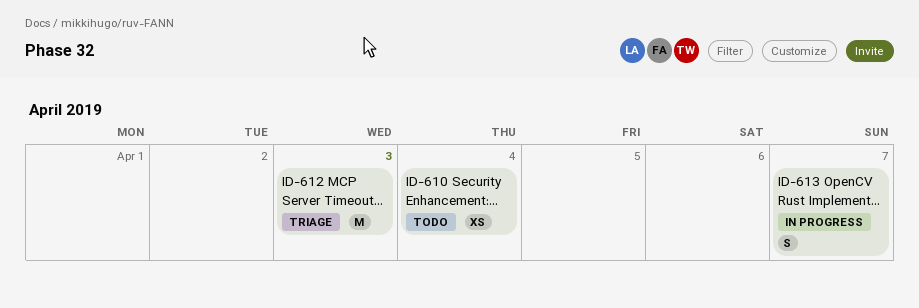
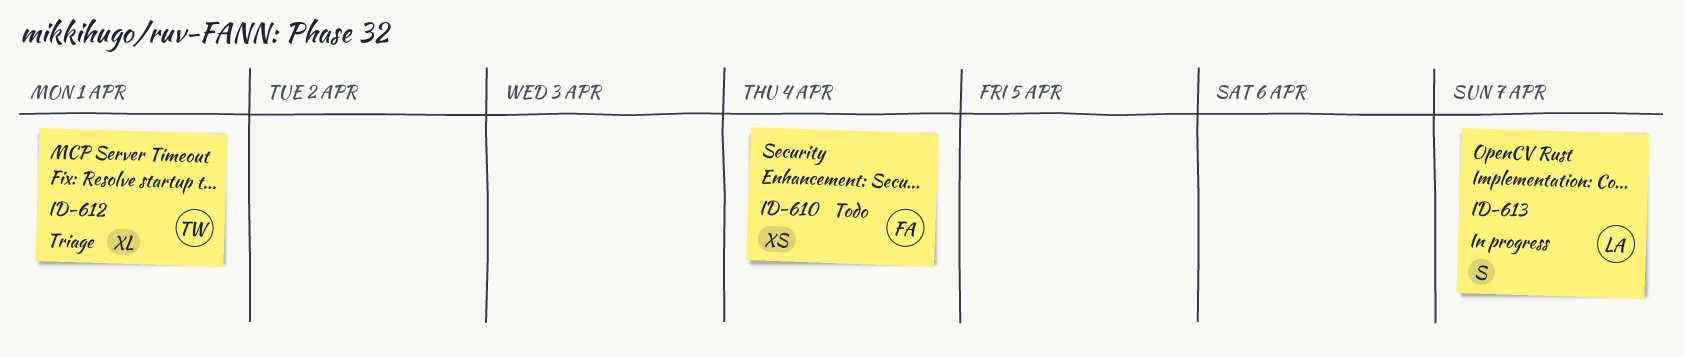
ID-612, estimate: M -> XL
ID-612, due: Apr 3 -> Apr 1

